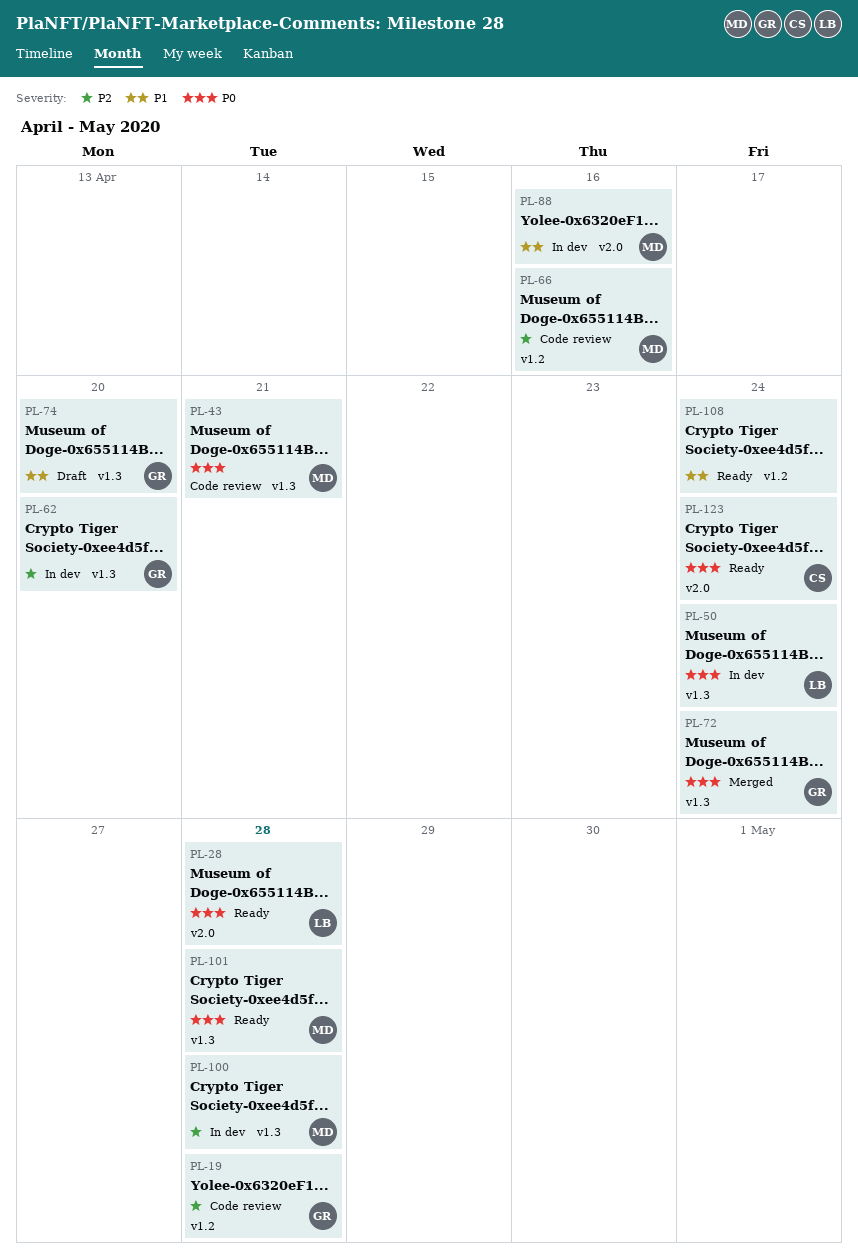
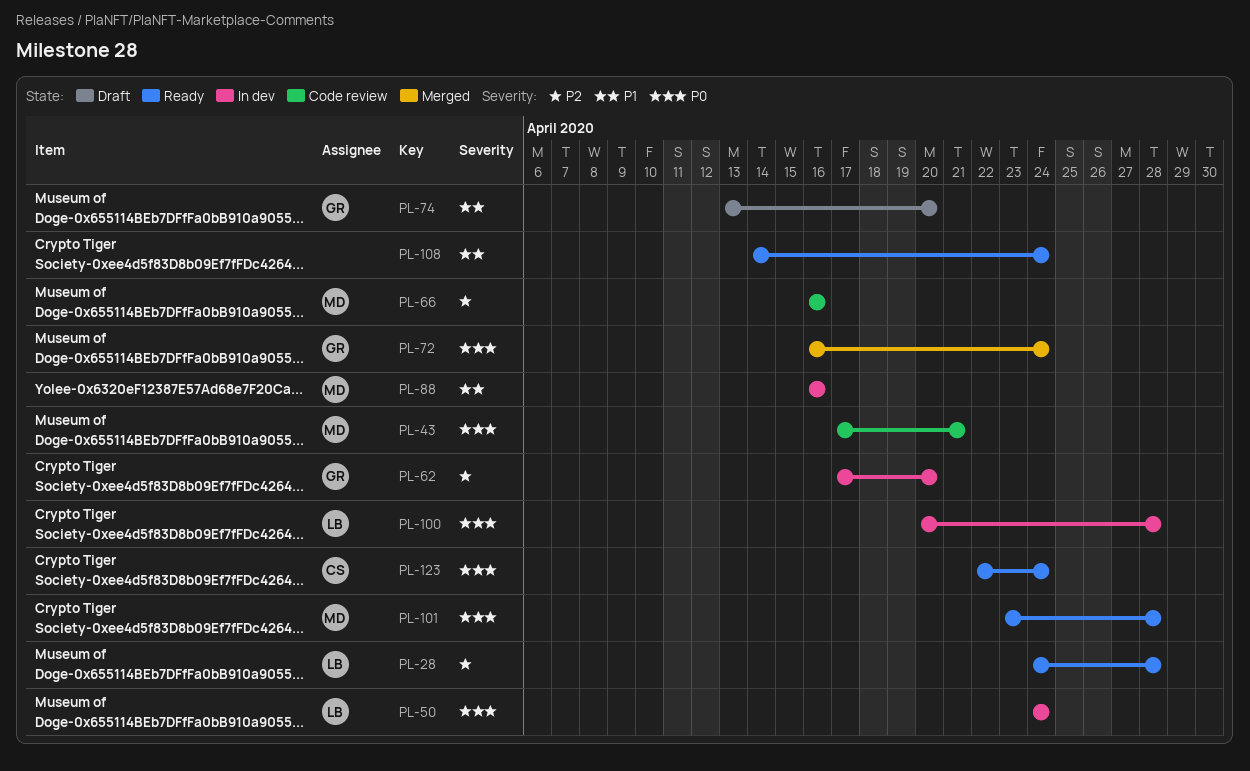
PL-19: present -> none
PL-28, priority: P0 -> P2
PL-100, owner: MD -> LB
PL-100, priority: P2 -> P0

